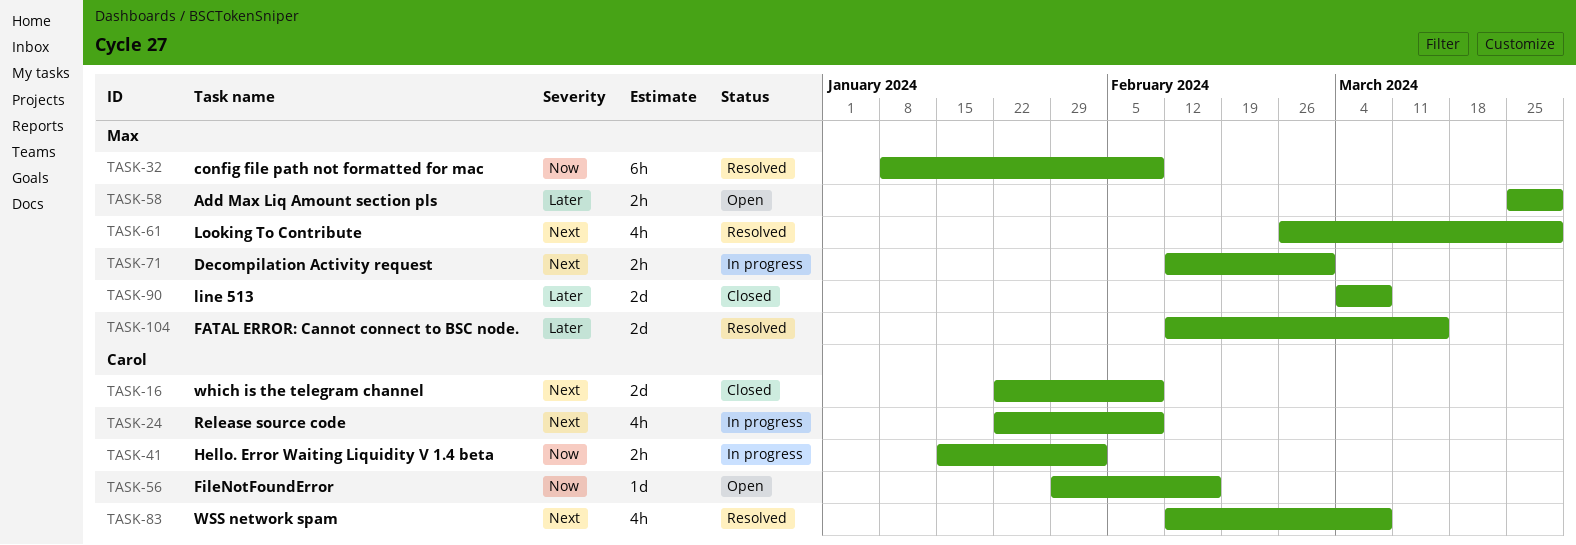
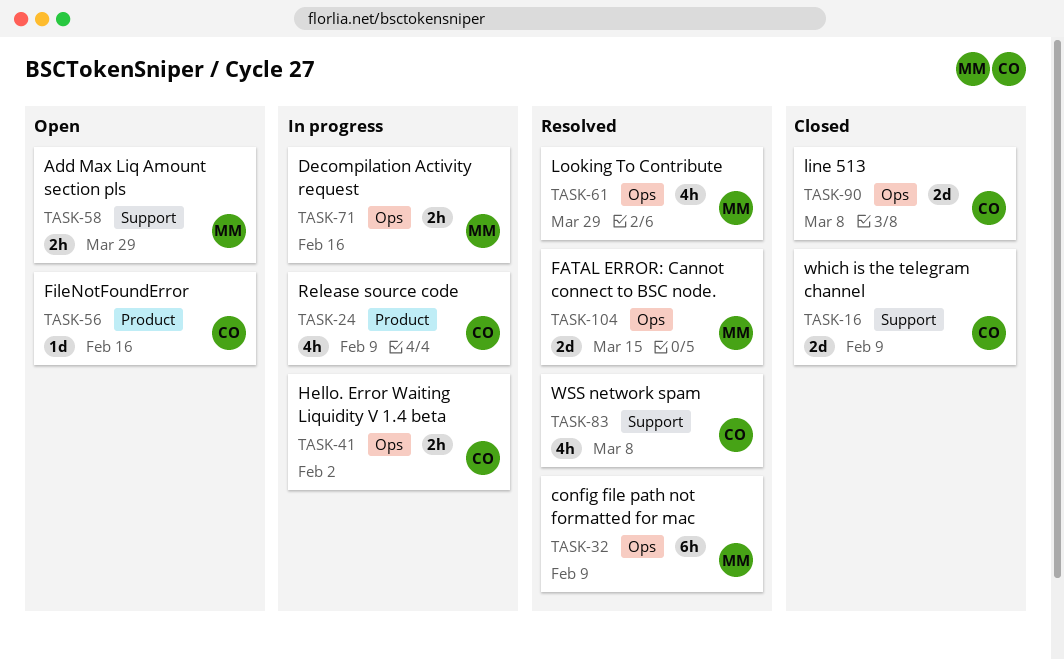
TASK-71, due: Mar 1 -> Feb 16
TASK-90, owner: Max -> Carol

